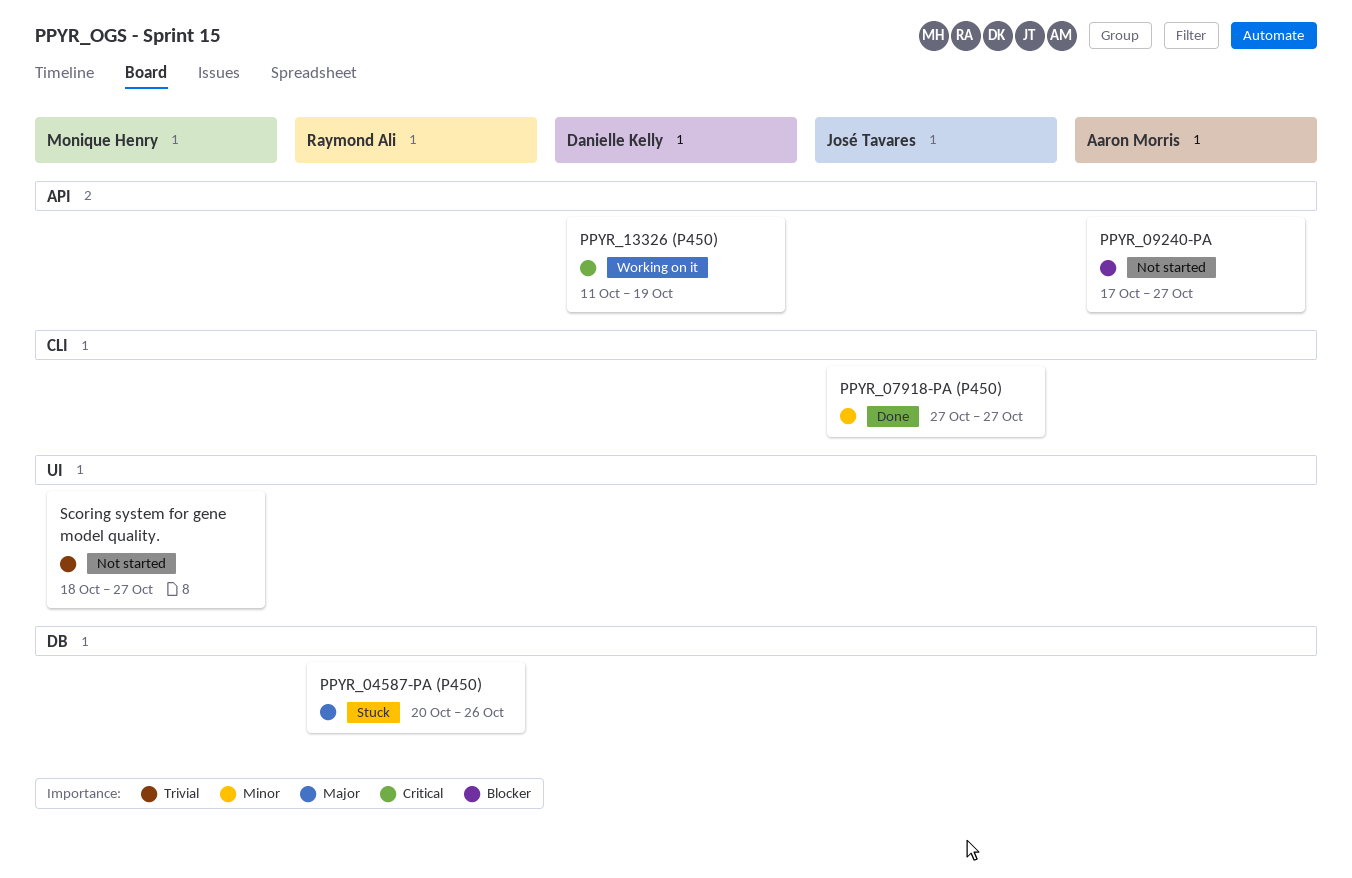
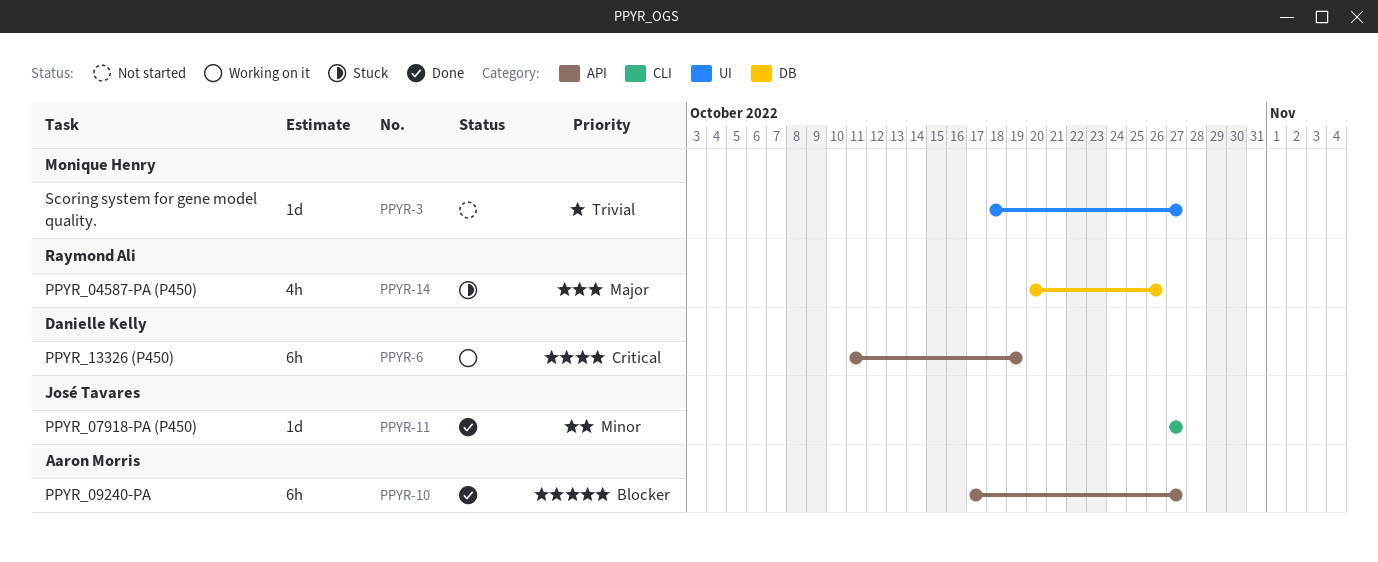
PPYR_09240-PA, status: Not started -> Done

